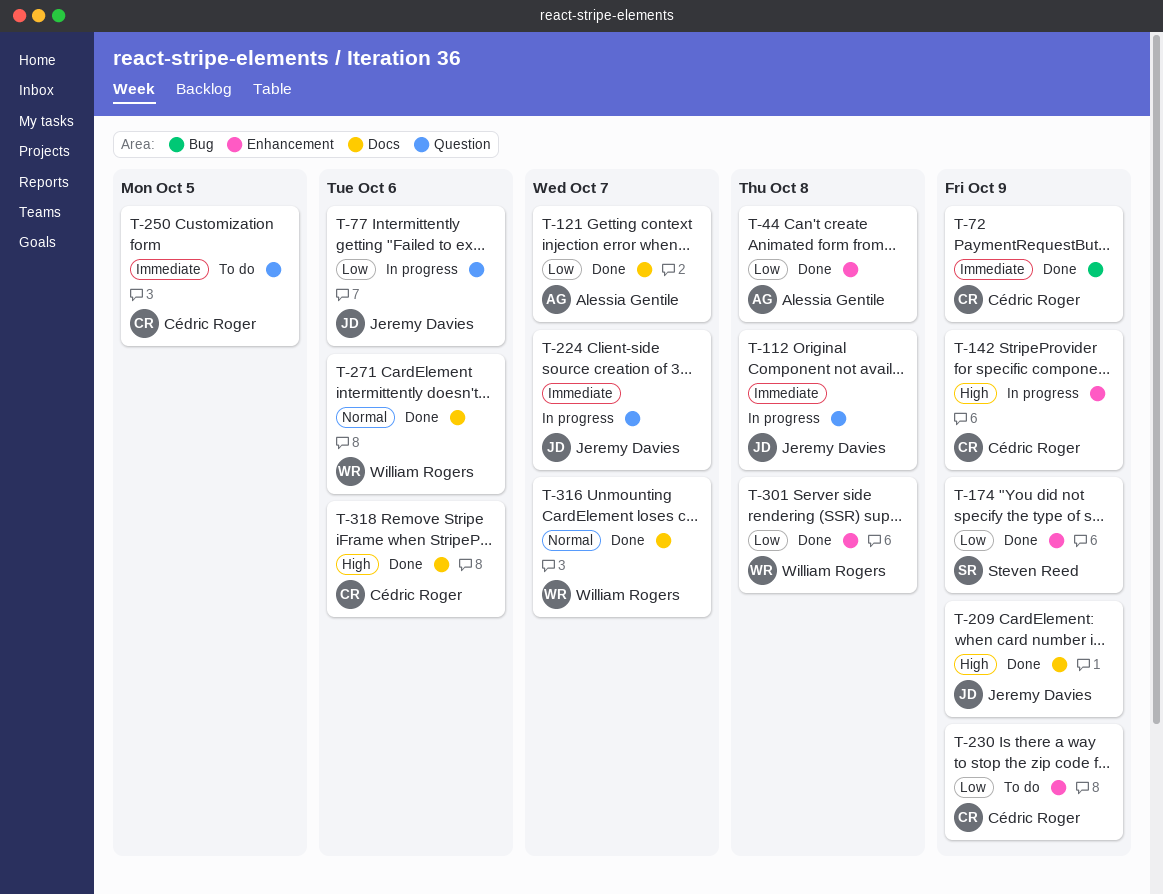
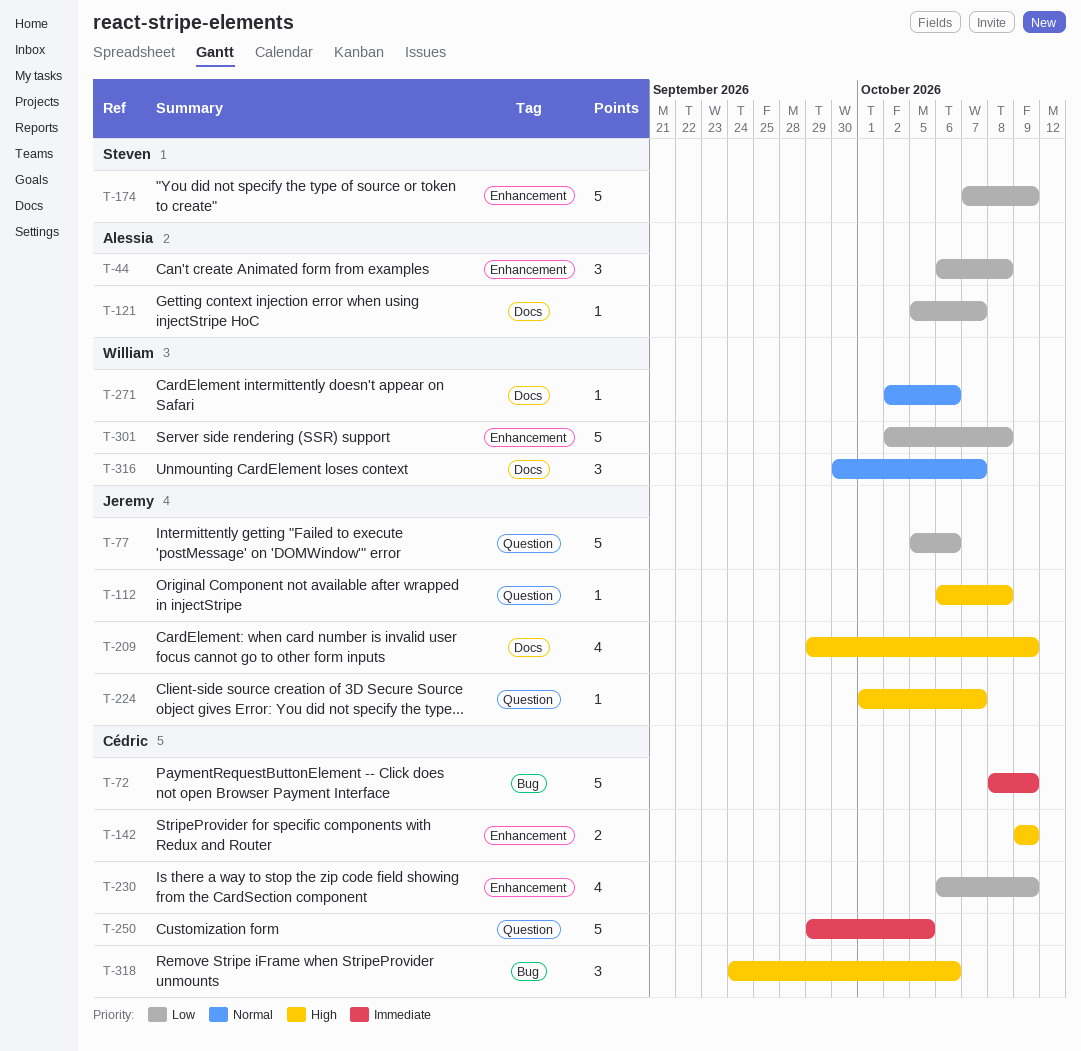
T-112, priority: Immediate -> High
T-224, priority: Immediate -> High
T-318, label: Docs -> Bug

